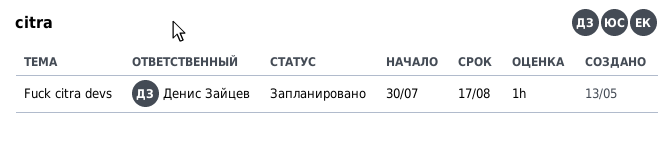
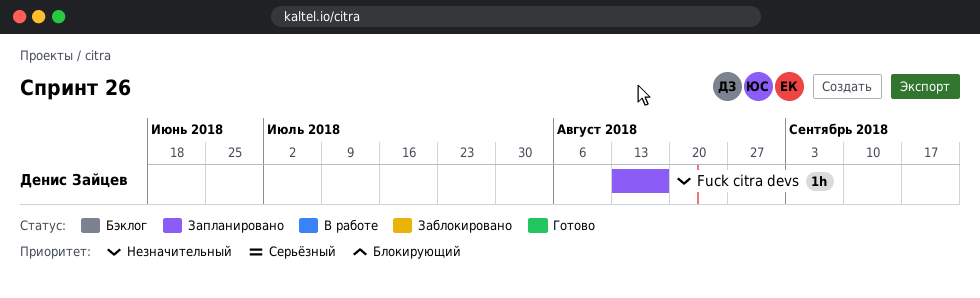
Fuck citra devs, start: Jul 30 -> Aug 13

